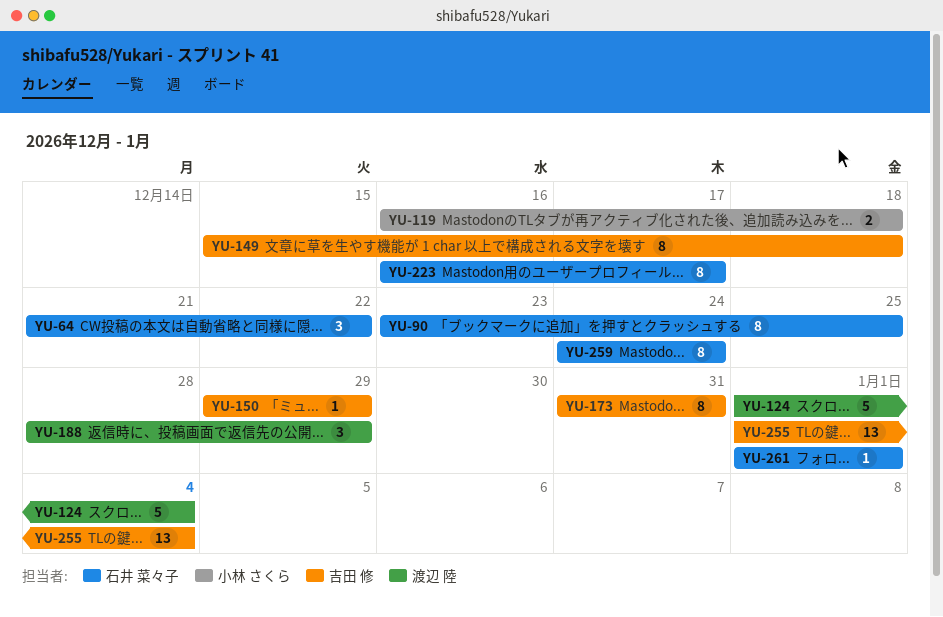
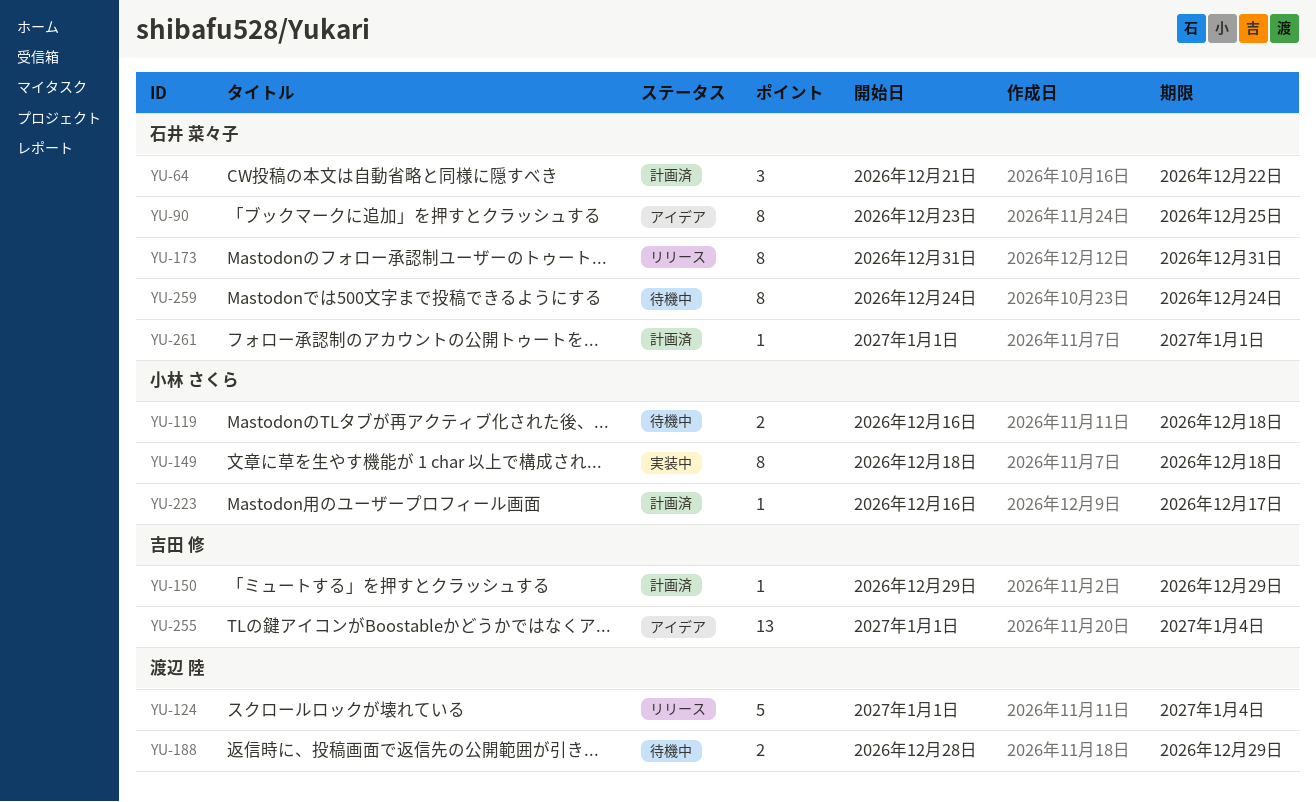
YU-149, owner: 吉田 修 -> 小林 さくら
YU-149, start: Dec 15 -> Dec 18
YU-173, owner: 吉田 修 -> 石井 菜々子
YU-188, estimate: 3 -> 2
YU-223, owner: 石井 菜々子 -> 小林 さくら
YU-223, estimate: 8 -> 1

